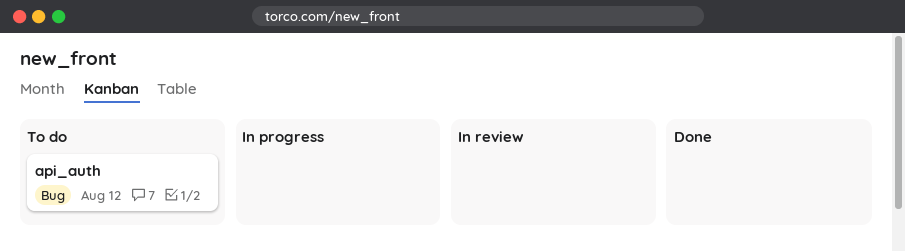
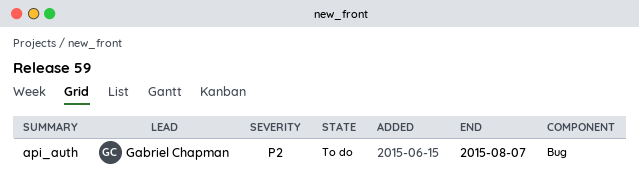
api_auth, due: Aug 12 -> Aug 7

